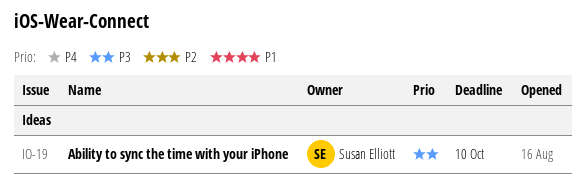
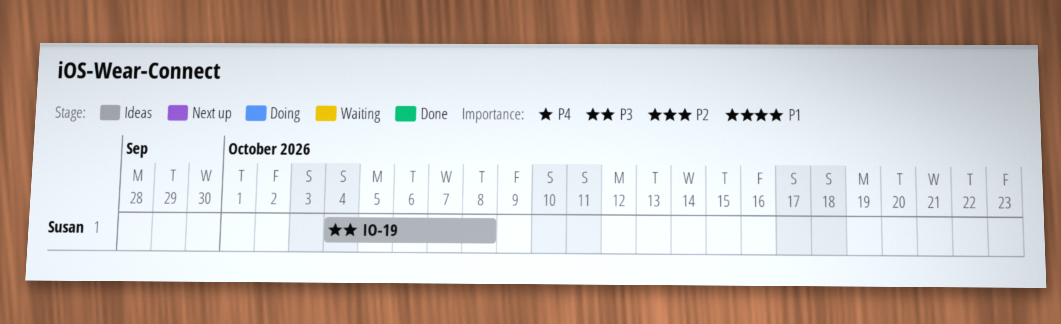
IO-19, due: Oct 10 -> Oct 8

